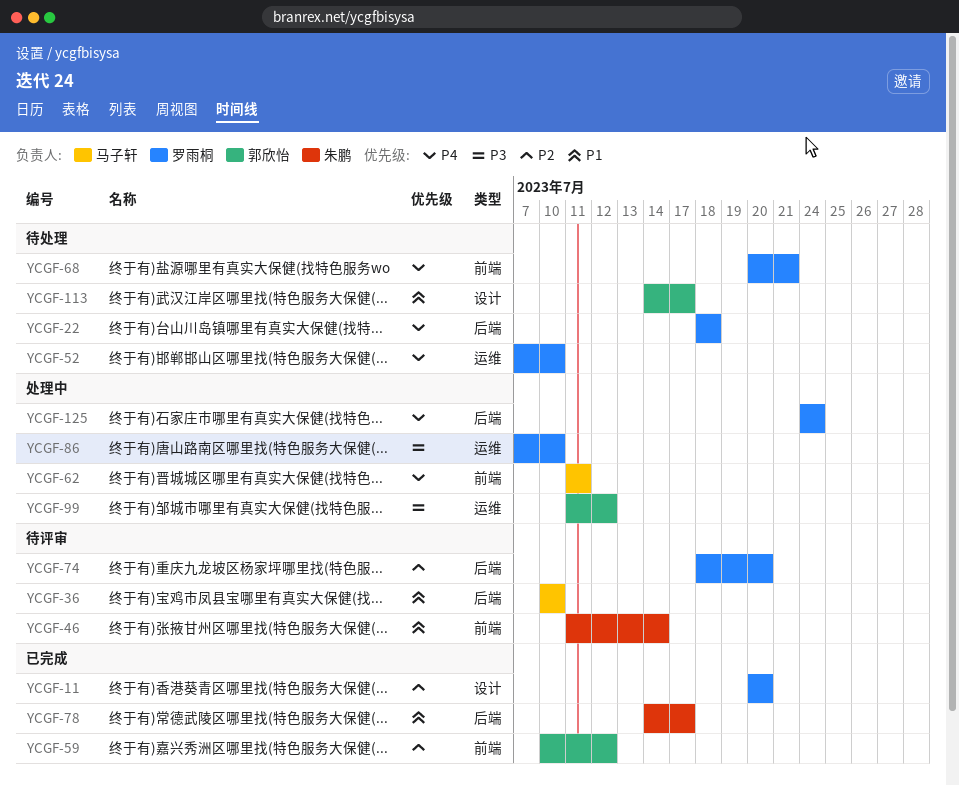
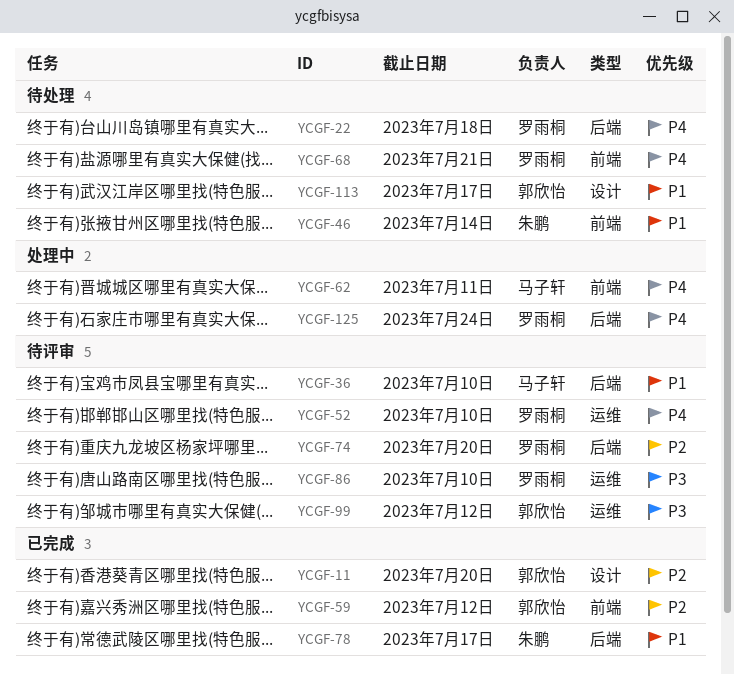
YCGF-11, owner: 罗雨桐 -> 郭欣怡
YCGF-46, status: 待评审 -> 待处理
YCGF-52, status: 待处理 -> 待评审
YCGF-86, status: 处理中 -> 待评审
YCGF-99, status: 处理中 -> 待评审

